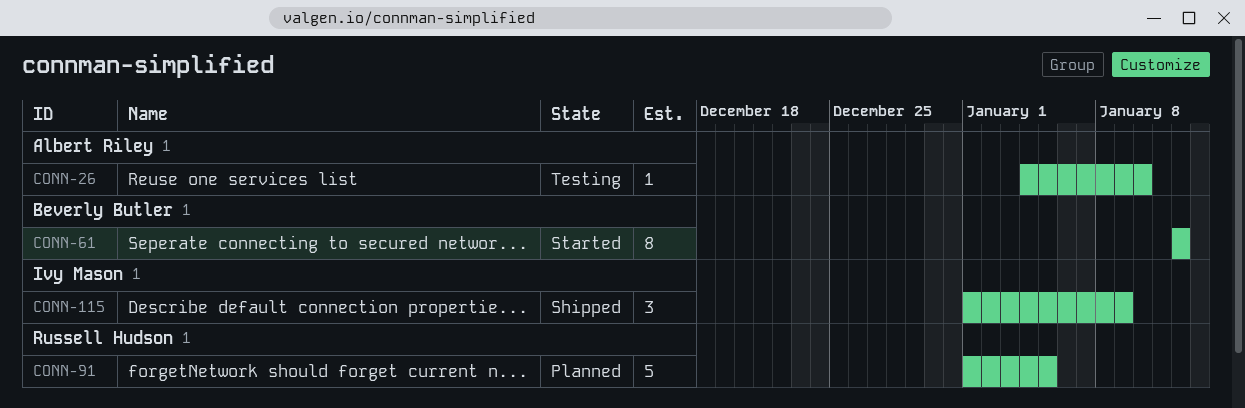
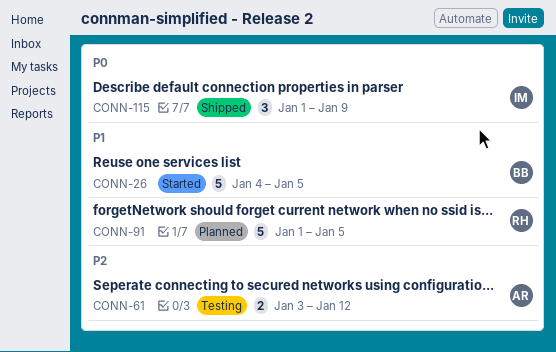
CONN-26, status: Testing -> Started
CONN-26, owner: Albert Riley -> Beverly Butler
CONN-26, estimate: 1 -> 5
CONN-26, due: Jan 10 -> Jan 5
CONN-61, status: Started -> Testing
CONN-61, owner: Beverly Butler -> Albert Riley
CONN-61, estimate: 8 -> 2
CONN-61, start: Jan 12 -> Jan 3

